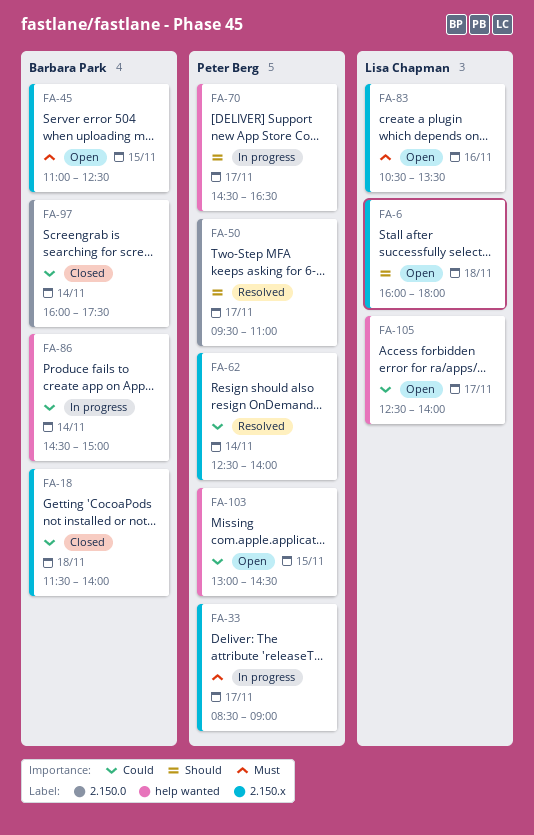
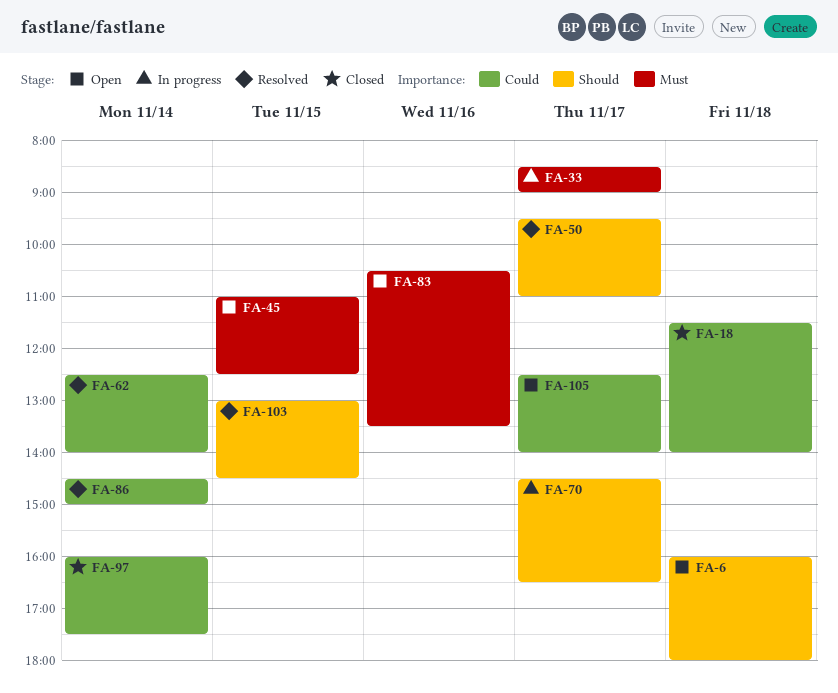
FA-86, status: In progress -> Resolved
FA-103, status: Open -> Resolved
FA-103, priority: Could -> Should

